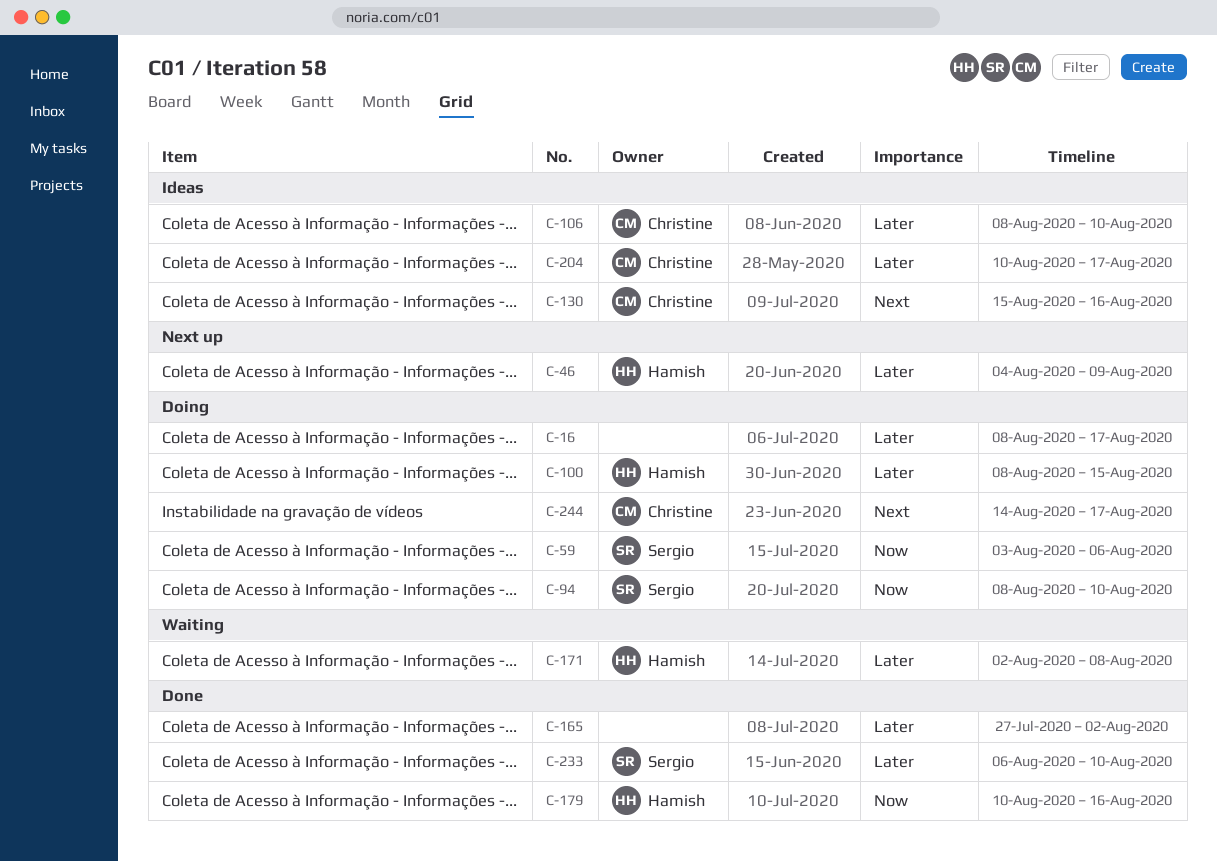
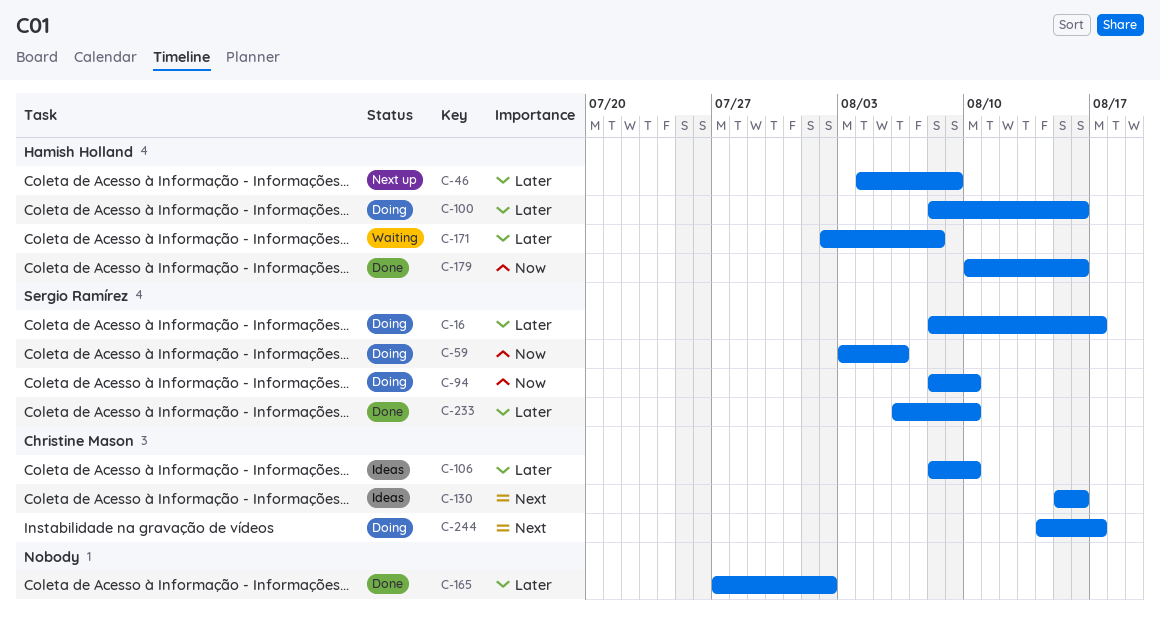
C-16, owner: none -> Sergio Ramírez
C-100, due: Aug 15 -> Aug 16
C-204: present -> none

